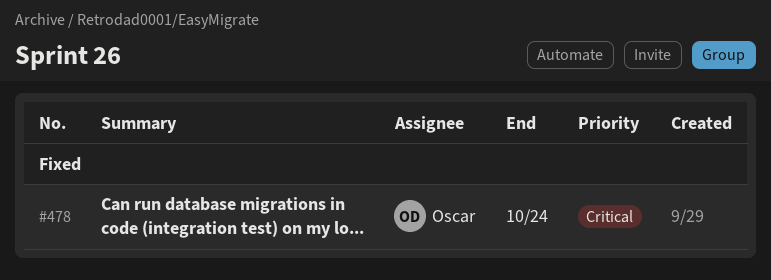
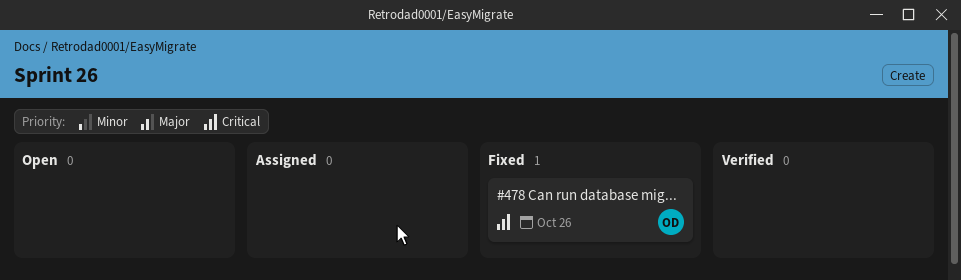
#478, due: Oct 24 -> Oct 26

